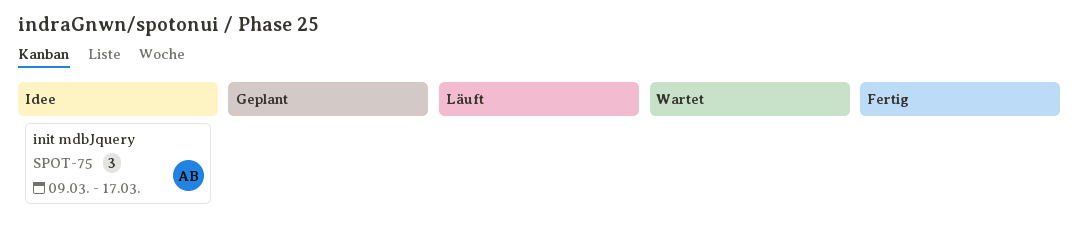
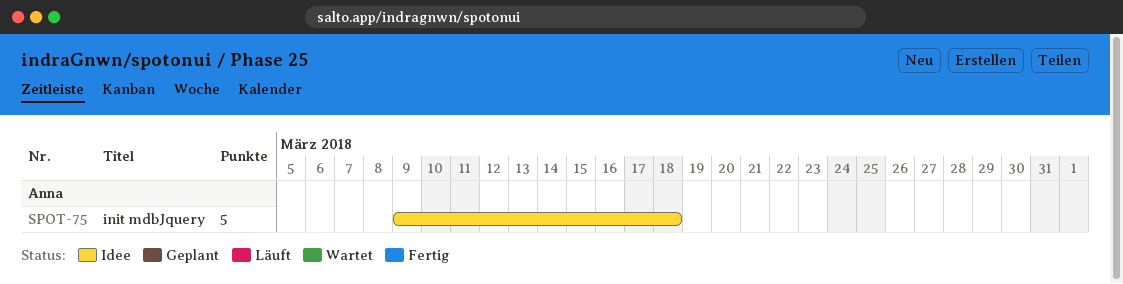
SPOT-75, estimate: 3 -> 5
SPOT-75, due: Mar 17 -> Mar 18

